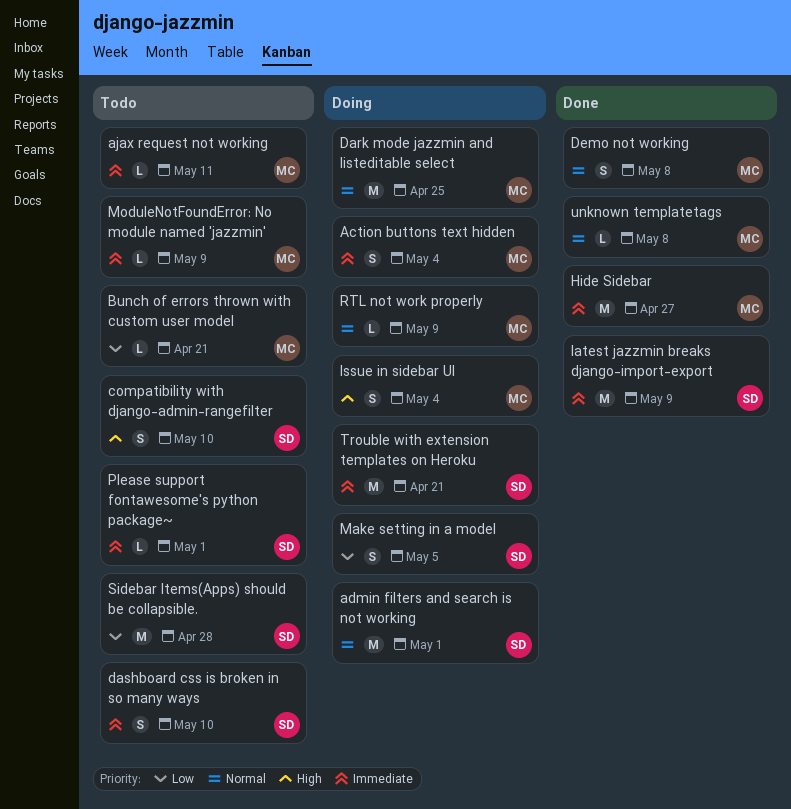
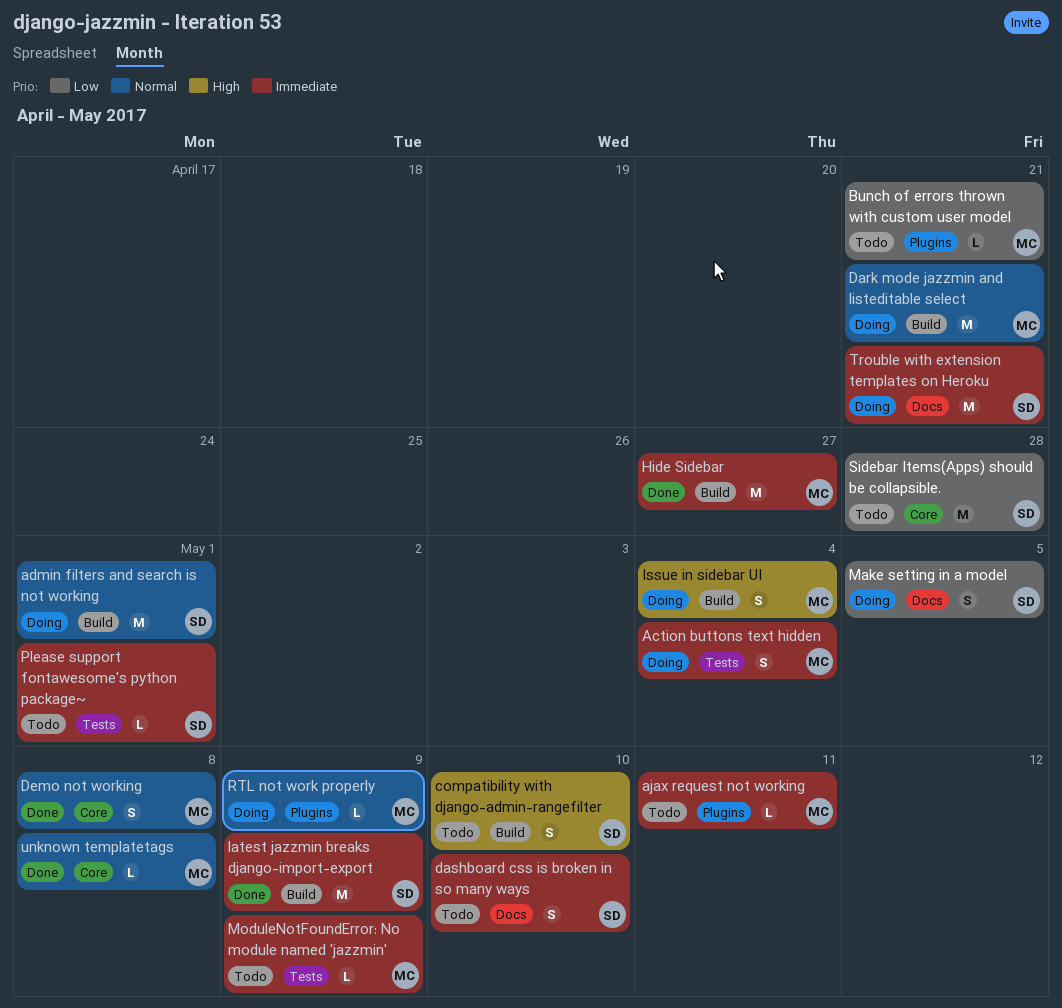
Dark mode jazzmin and listeditable select, due: Apr 25 -> Apr 21

